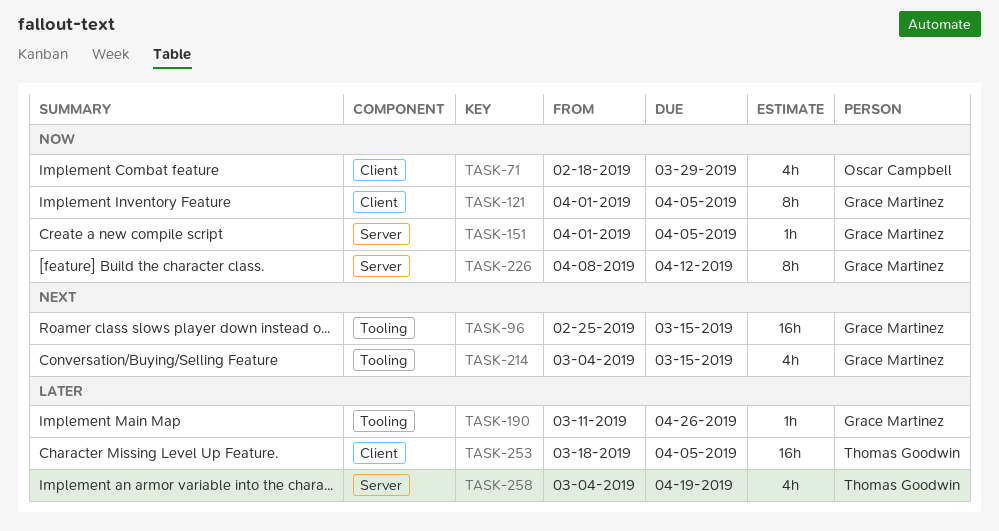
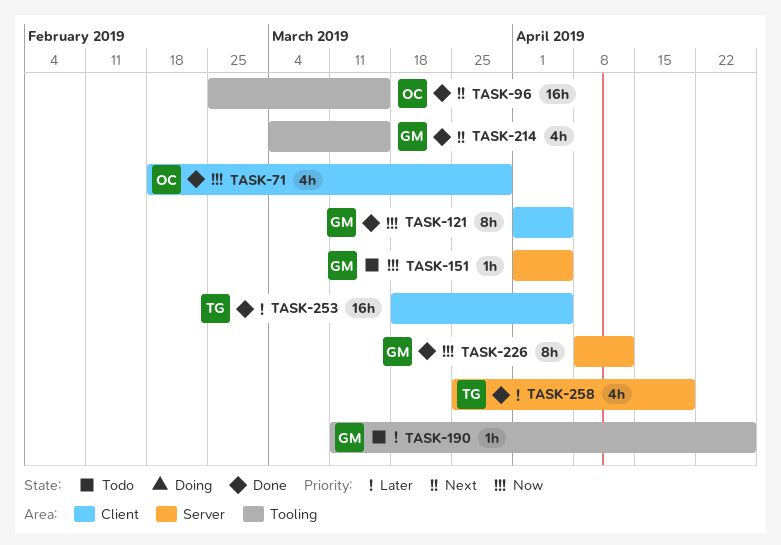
TASK-96, owner: Grace Martinez -> Oscar Campbell
TASK-258, start: Mar 4 -> Mar 25

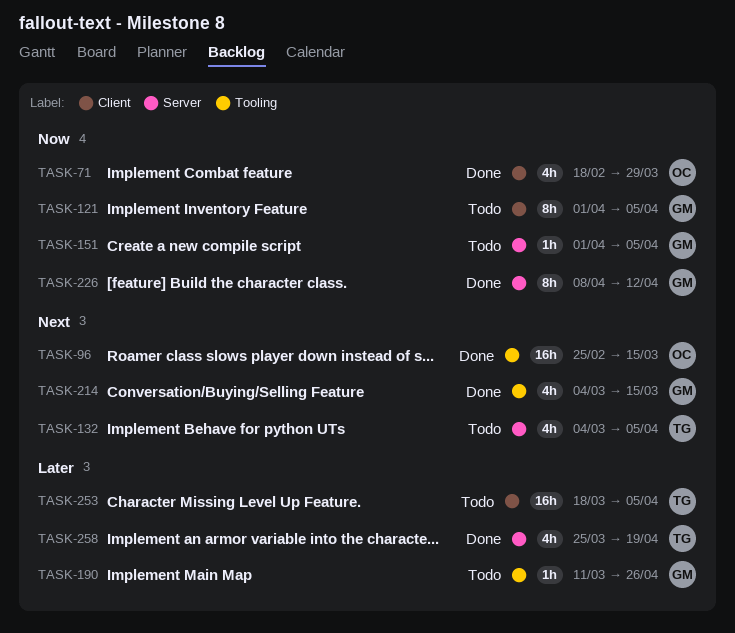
TASK-121, status: Done -> Todo
TASK-132: none -> present
TASK-253, status: Done -> Todo

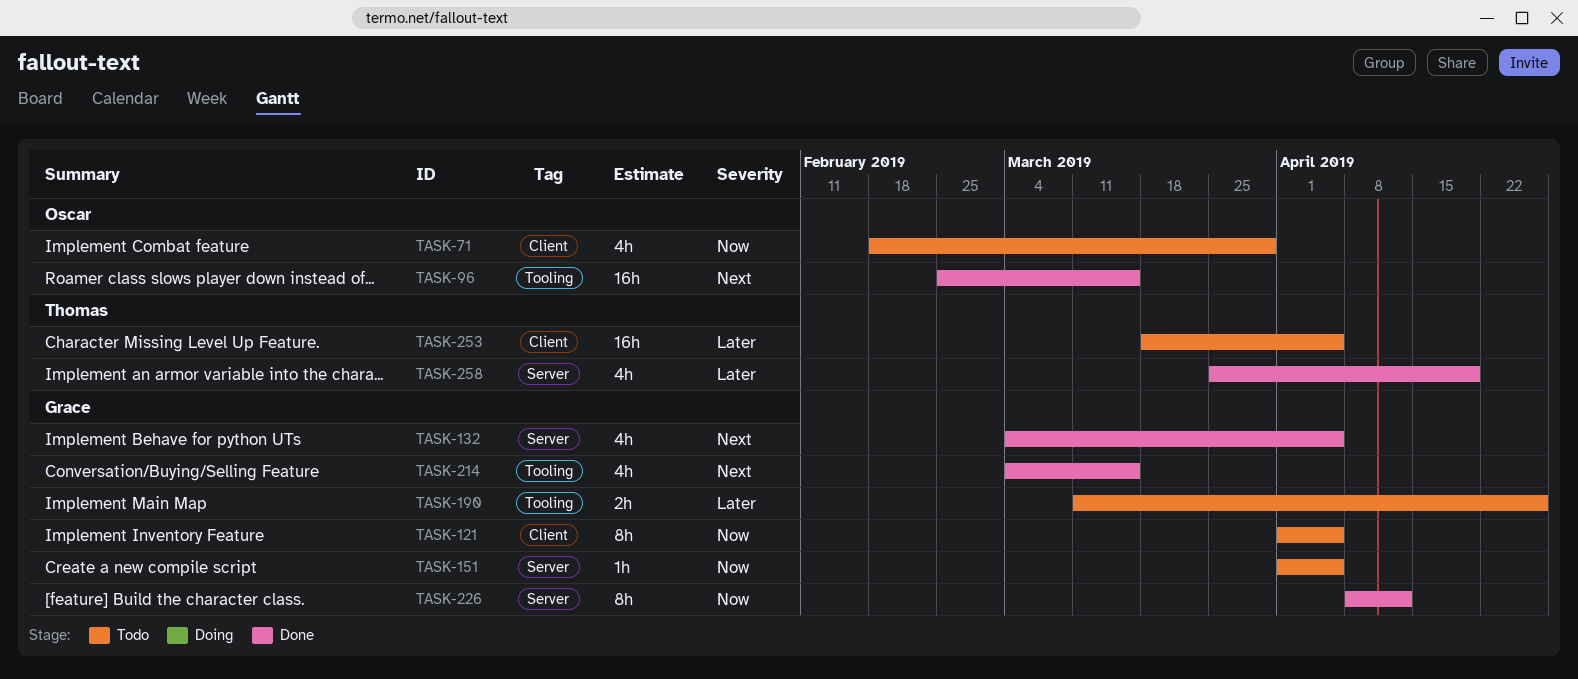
TASK-71, status: Done -> Todo
TASK-132, status: Todo -> Done
TASK-132, owner: Thomas -> Grace
TASK-190, estimate: 1h -> 2h

